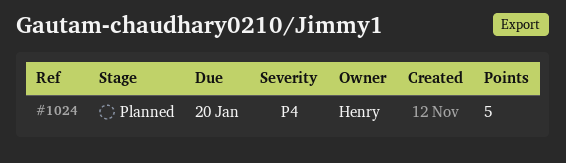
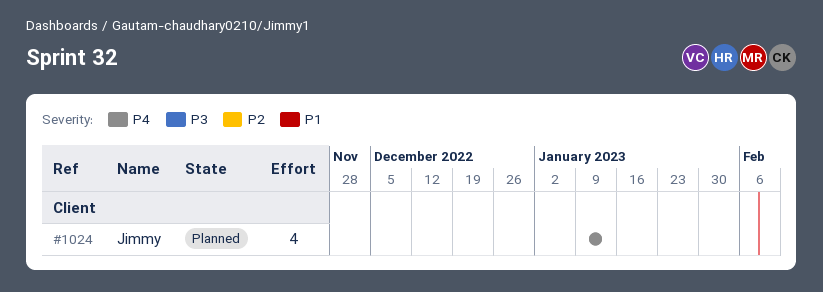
#1024, estimate: 5 -> 4
#1024, due: Jan 20 -> Jan 13

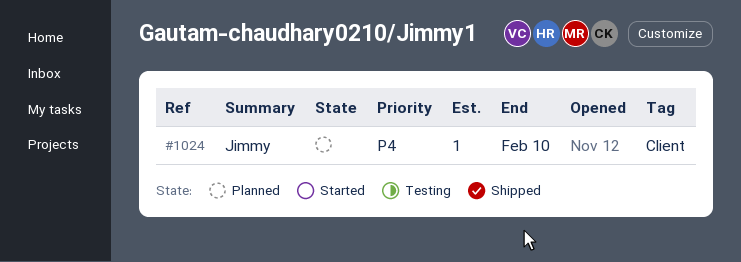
#1024, estimate: 4 -> 1
#1024, due: Jan 13 -> Feb 10

